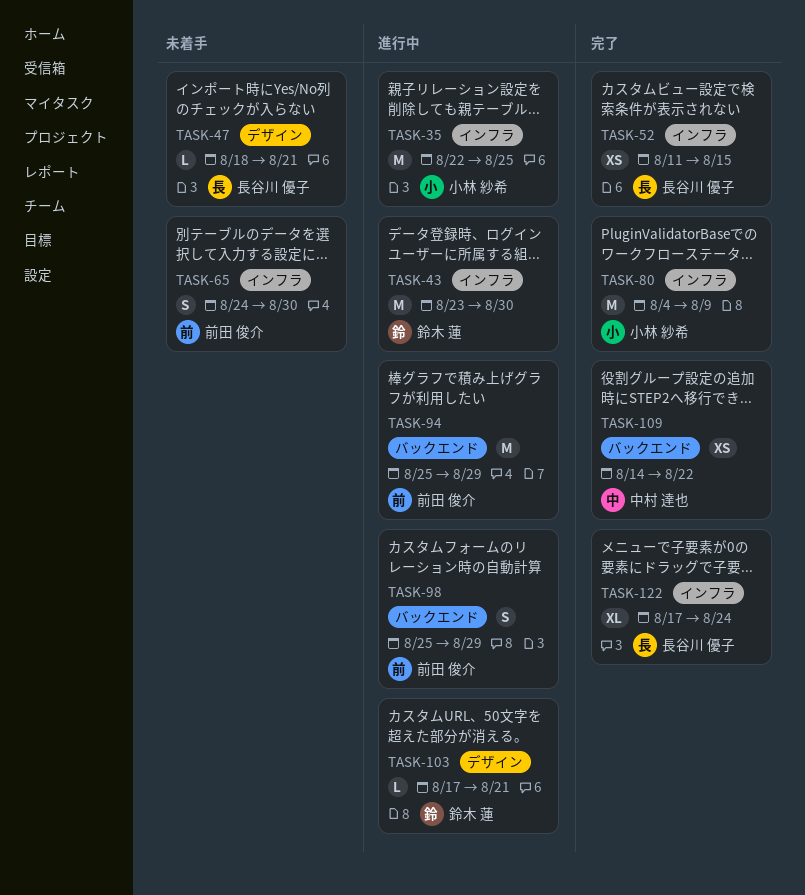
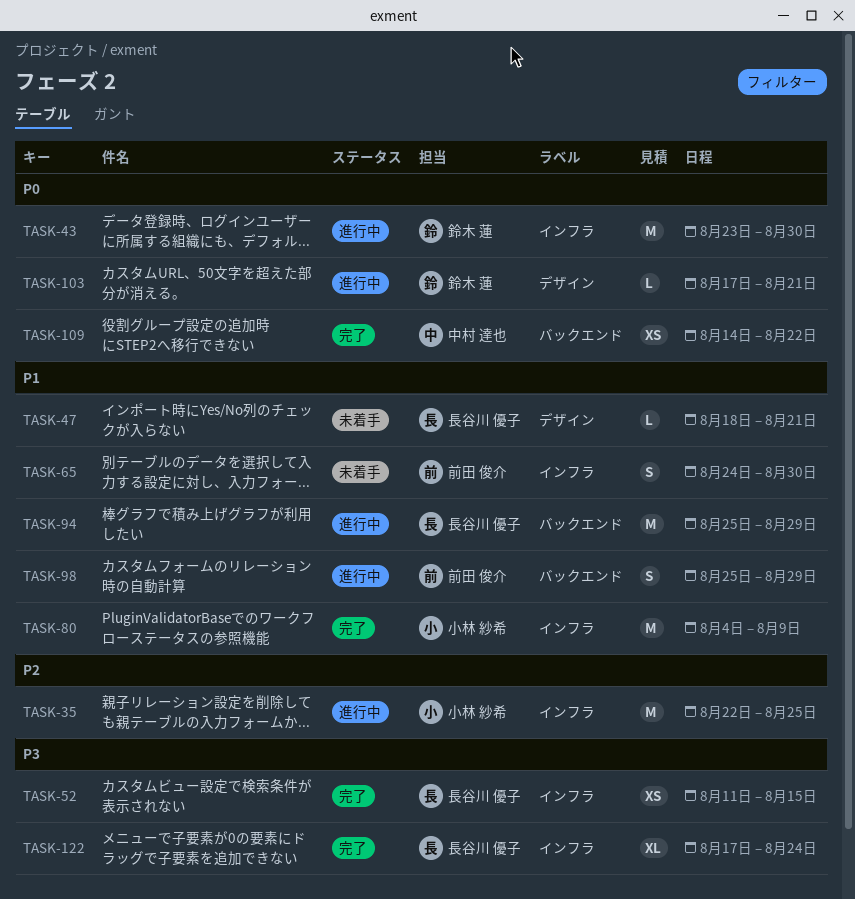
TASK-94, owner: 前田 俊介 -> 長谷川 優子

